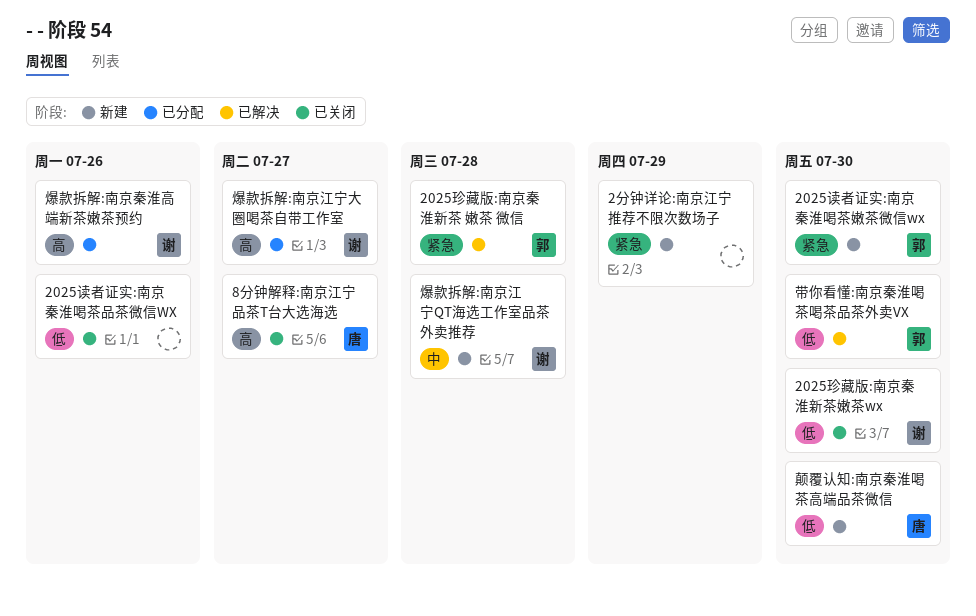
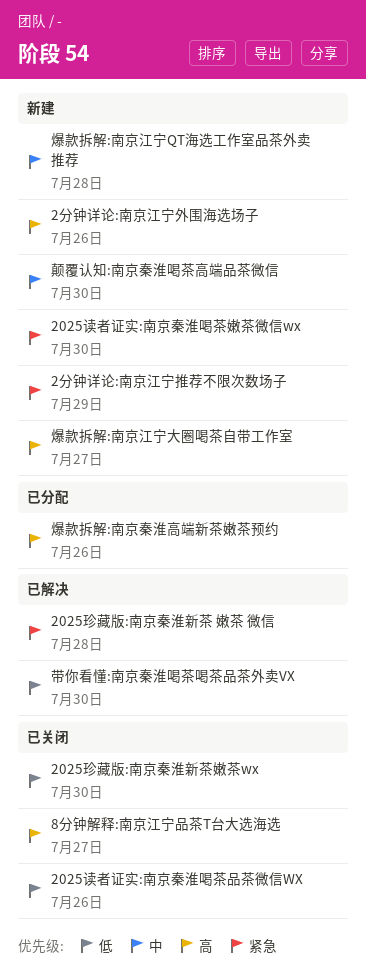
2分钟详论:南京江宁外围海选场子: none -> present
爆款拆解:南京江宁大圈喝茶自带工作室, status: 已分配 -> 新建
颠覆认知:南京秦淮喝茶高端品茶微信, priority: 低 -> 中

